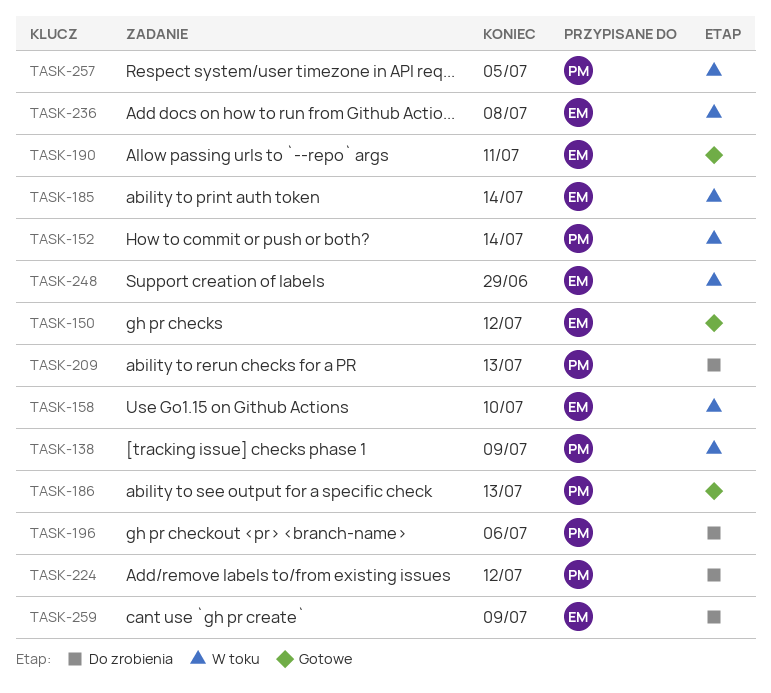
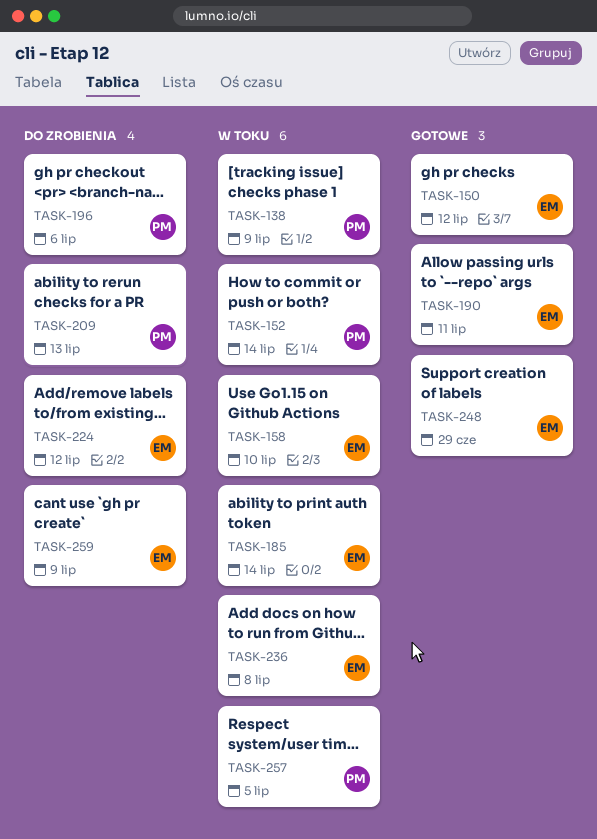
TASK-186: present -> none
TASK-224, owner: PM -> EM
TASK-248, status: W toku -> Gotowe

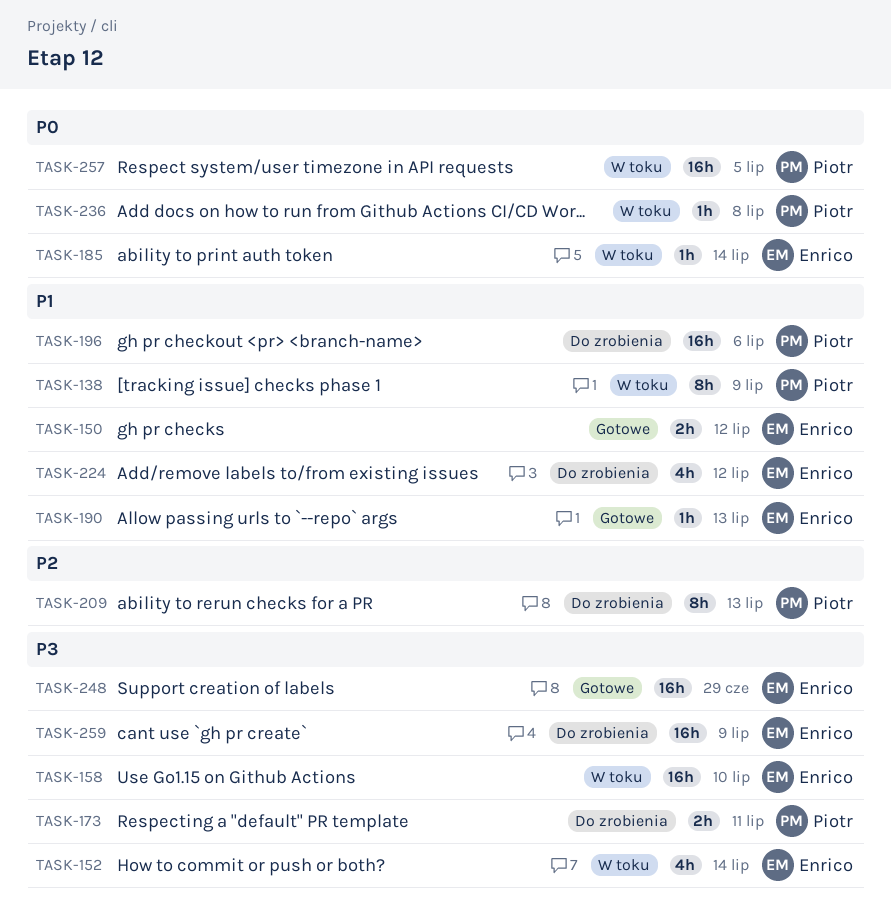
TASK-152, owner: Piotr -> Enrico
TASK-173: none -> present
TASK-190, due: Jul 11 -> Jul 13
TASK-236, owner: Enrico -> Piotr

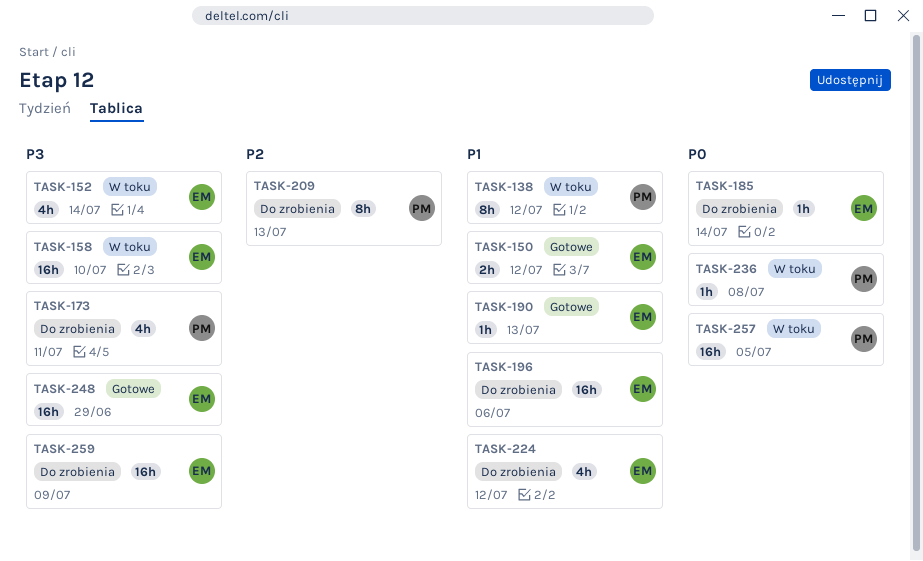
TASK-138, due: Jul 9 -> Jul 12
TASK-173, estimate: 2h -> 4h
TASK-185, status: W toku -> Do zrobienia
TASK-196, owner: Piotr -> Enrico

